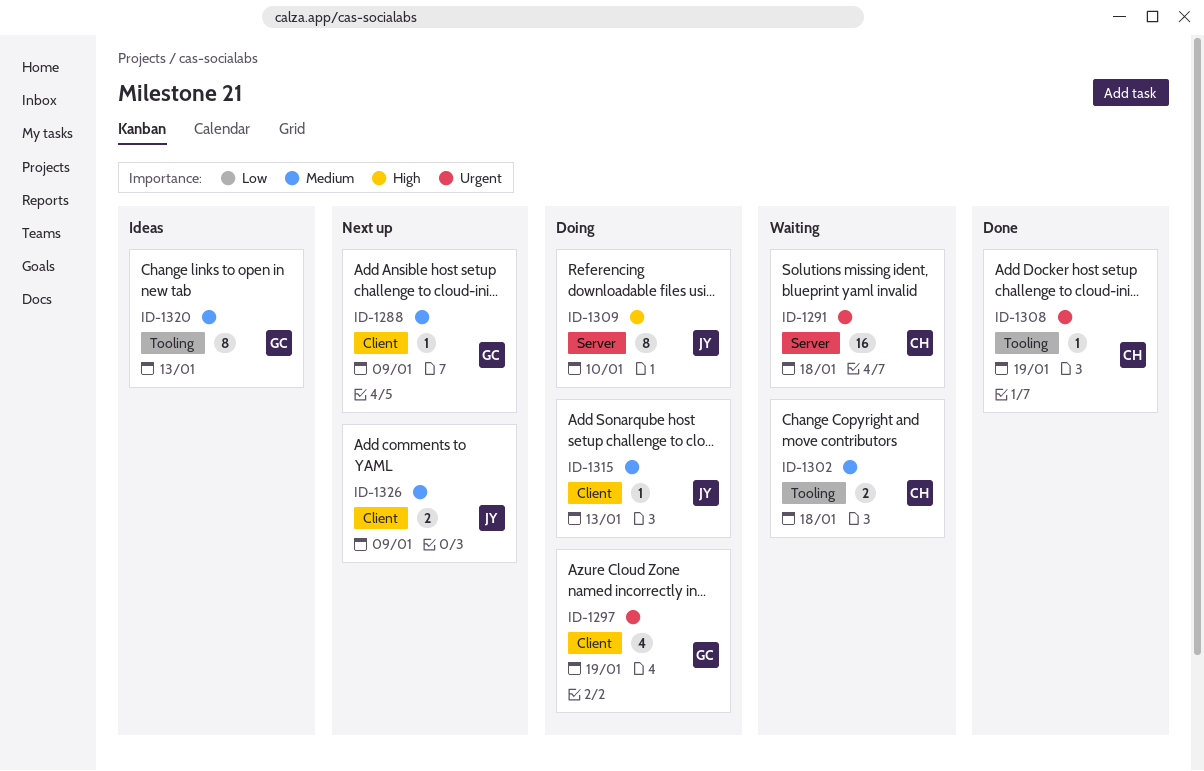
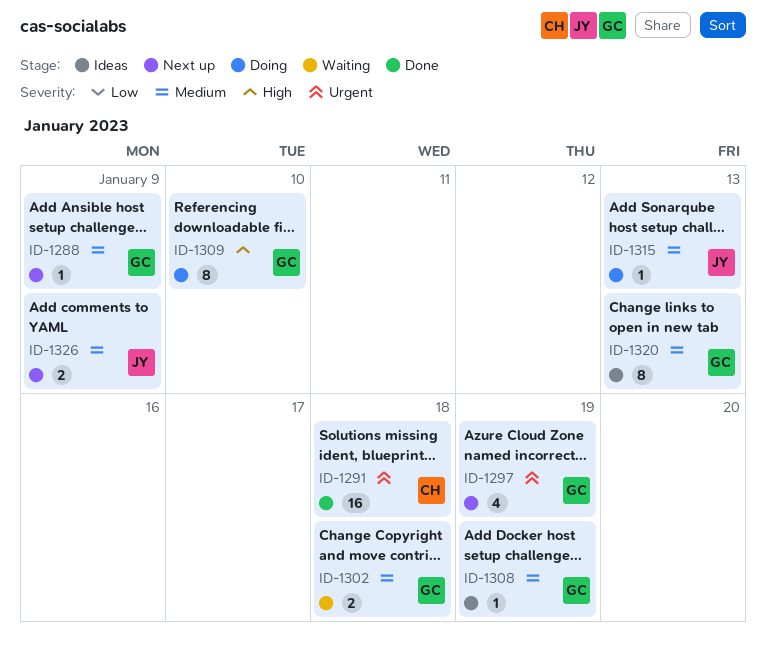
ID-1291, status: Waiting -> Done
ID-1297, status: Doing -> Next up
ID-1302, owner: CH -> GC
ID-1308, status: Done -> Ideas
ID-1308, owner: CH -> GC
ID-1308, priority: Urgent -> Medium
ID-1309, owner: JY -> GC

